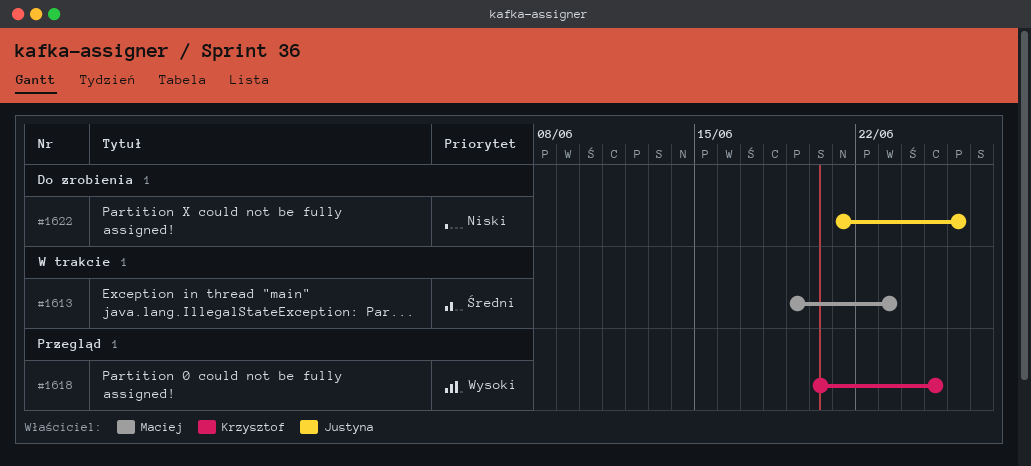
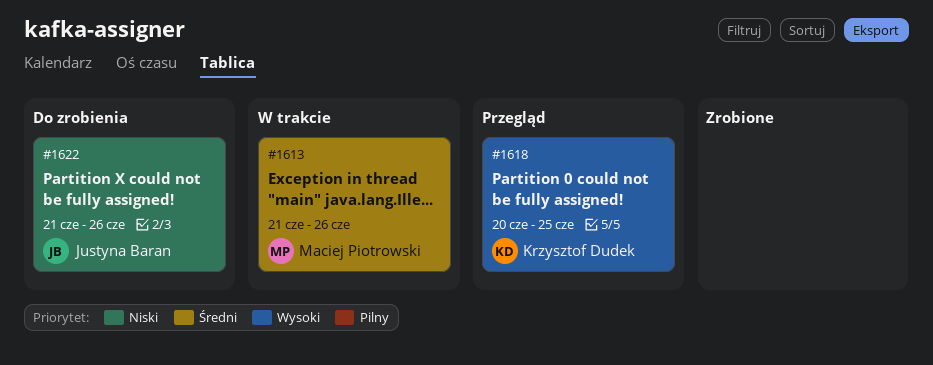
#1613, start: Jun 19 -> Jun 21
#1613, due: Jun 23 -> Jun 26

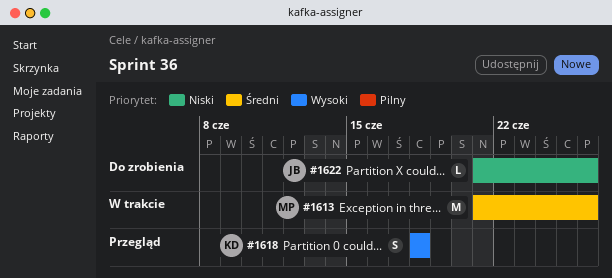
#1618, start: Jun 20 -> Jun 18
#1618, due: Jun 25 -> Jun 18

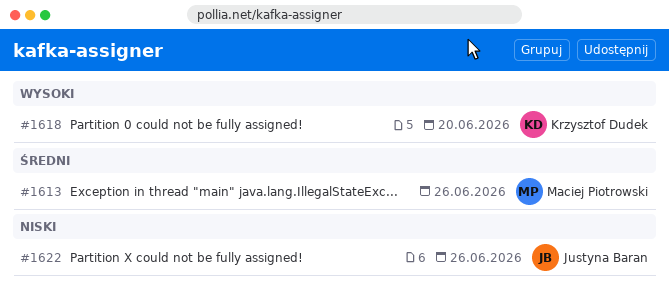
#1618, due: Jun 18 -> Jun 20

